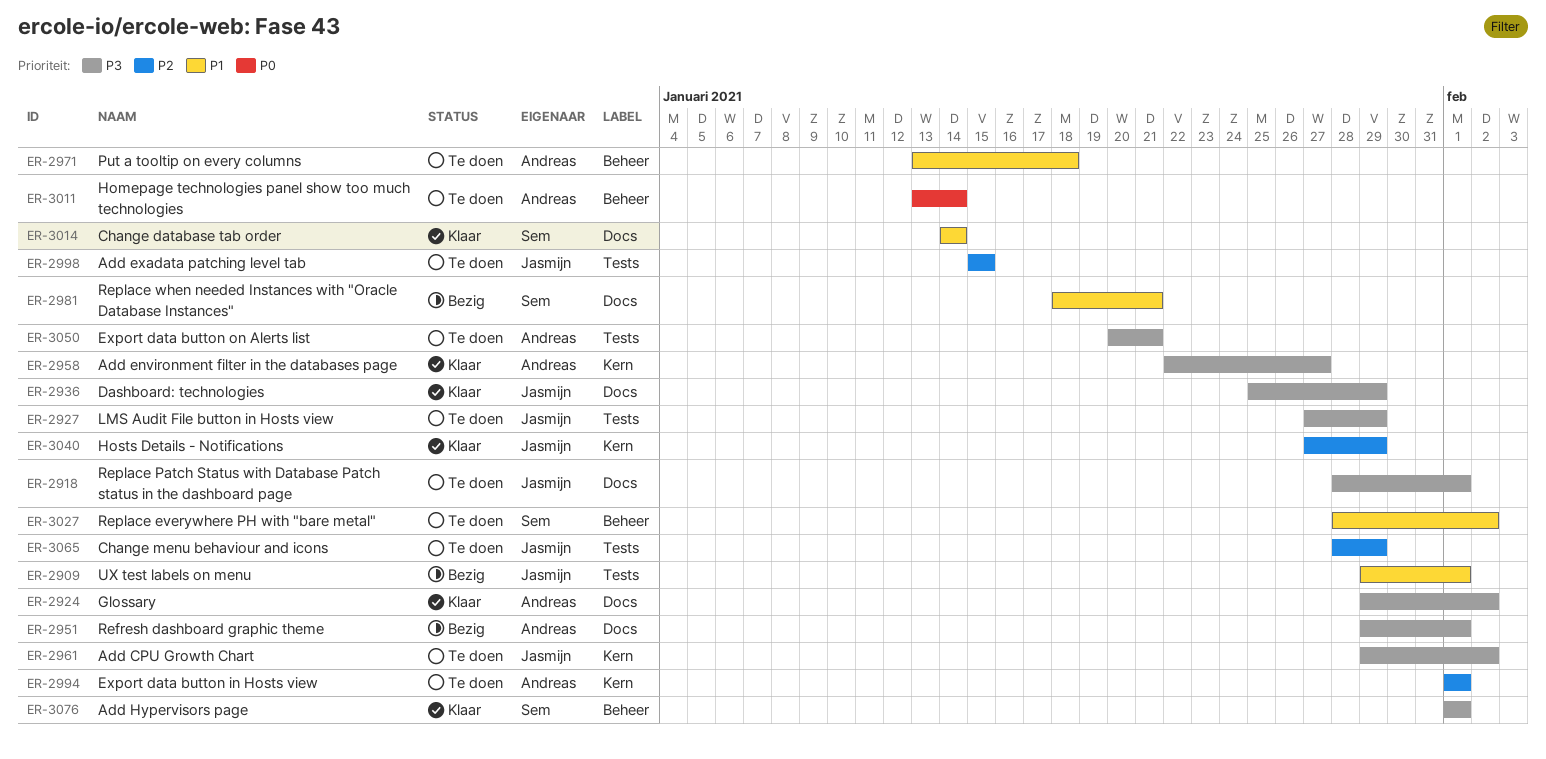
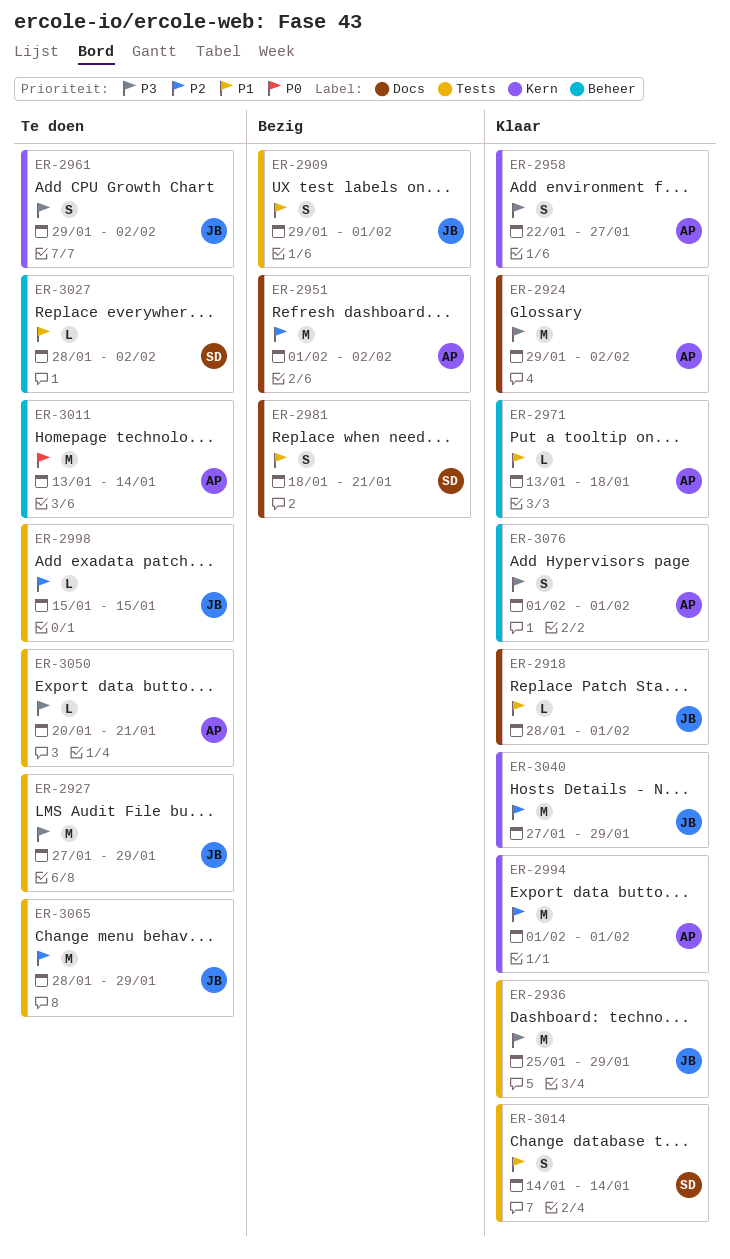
ER-2918, status: Te doen -> Klaar
ER-2918, priority: P3 -> P1
ER-2936, label: Docs -> Tests
ER-2951, priority: P3 -> P2
ER-2951, start: Jan 29 -> Feb 1
ER-2951, due: Feb 1 -> Feb 2
ER-2971, status: Te doen -> Klaar
ER-2994, status: Te doen -> Klaar
ER-3014, label: Docs -> Tests
ER-3076, owner: Sem -> Andreas

